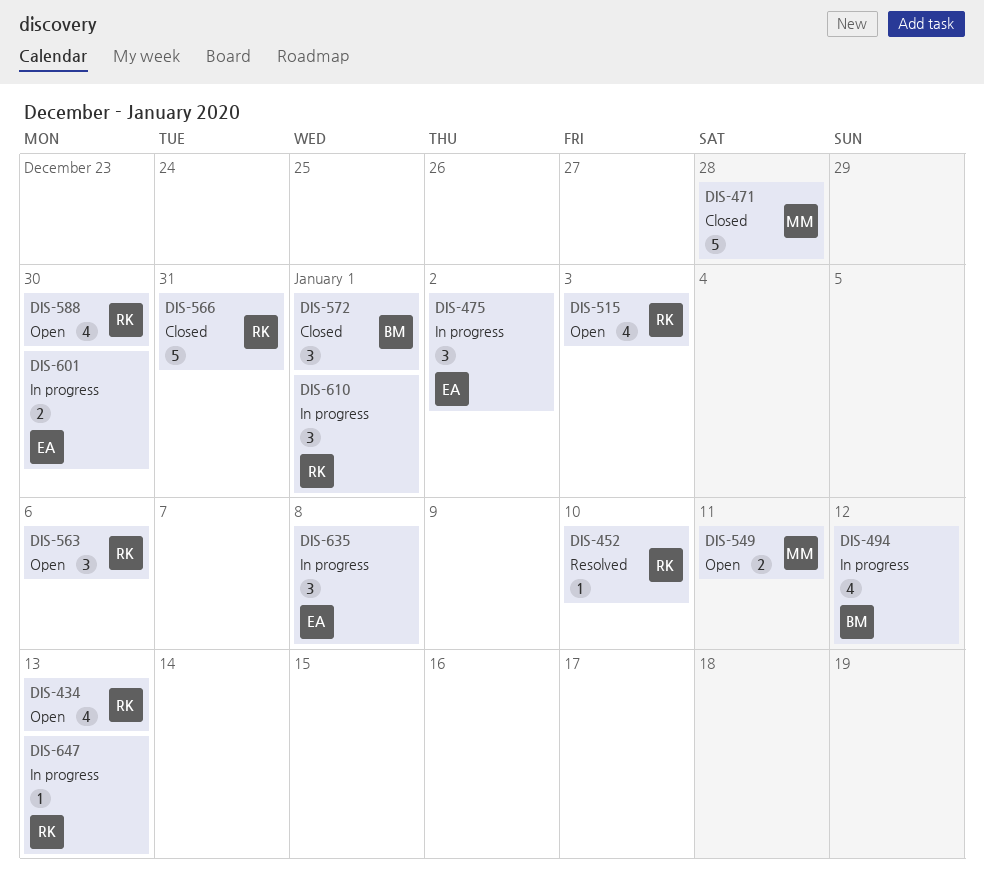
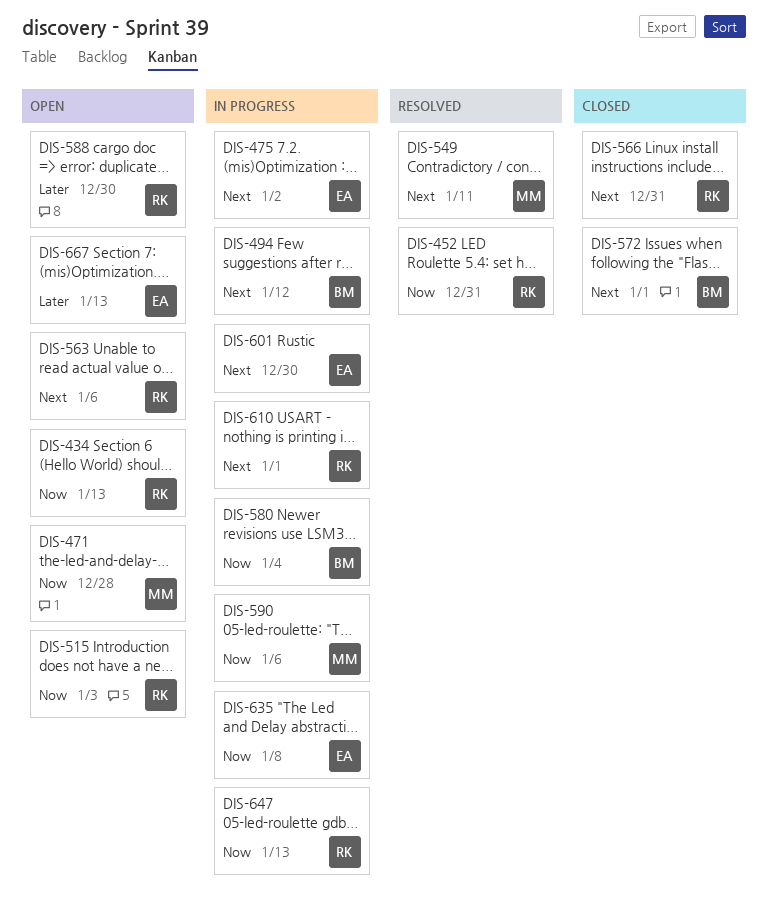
DIS-452, due: Jan 10 -> Dec 31
DIS-471, status: Closed -> Open
DIS-549, status: Open -> Resolved
DIS-580: none -> present
DIS-590: none -> present
DIS-667: none -> present

